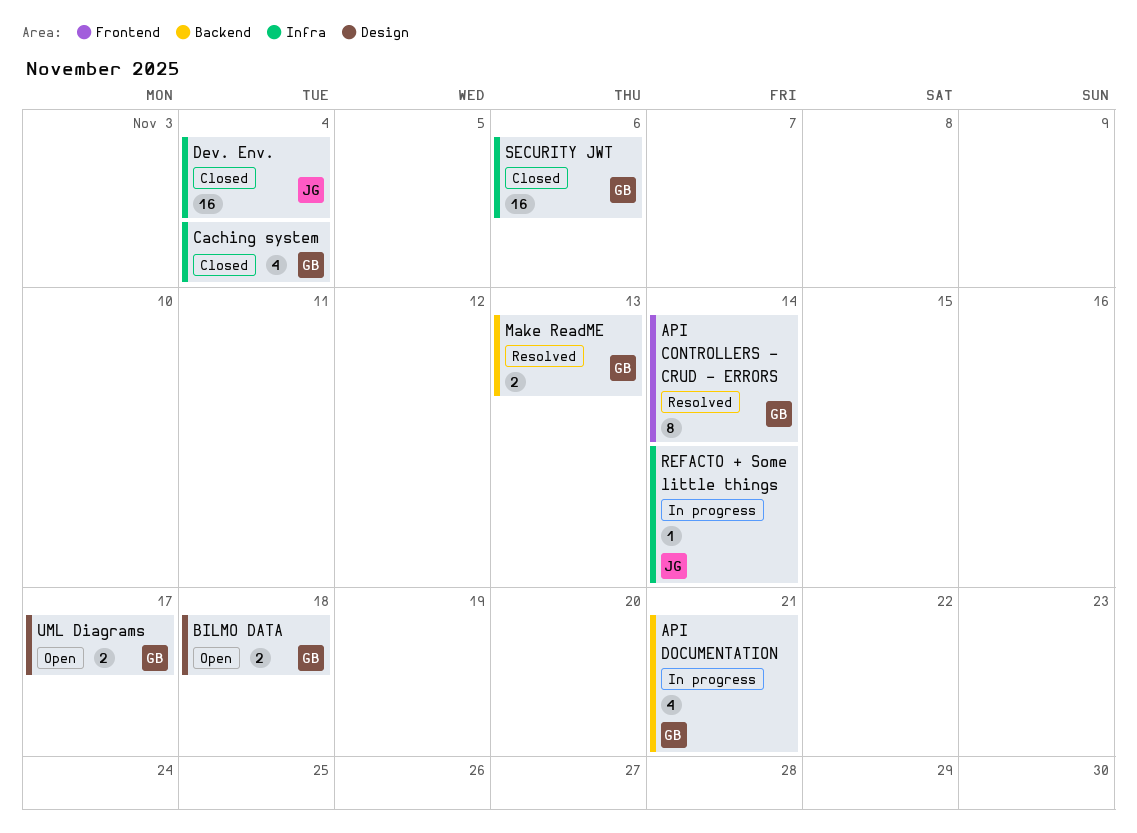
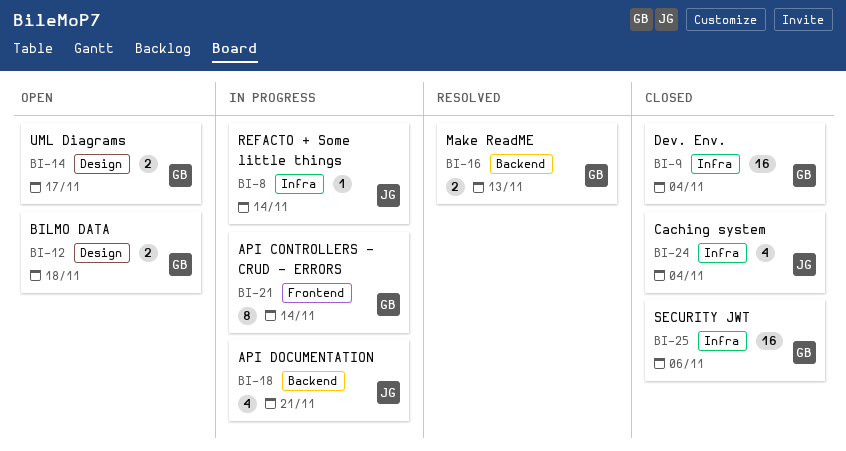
API CONTROLLERS - CRUD - ERRORS, status: Resolved -> In progress
API DOCUMENTATION, owner: GB -> JG
Caching system, owner: GB -> JG
Dev. Env., owner: JG -> GB

